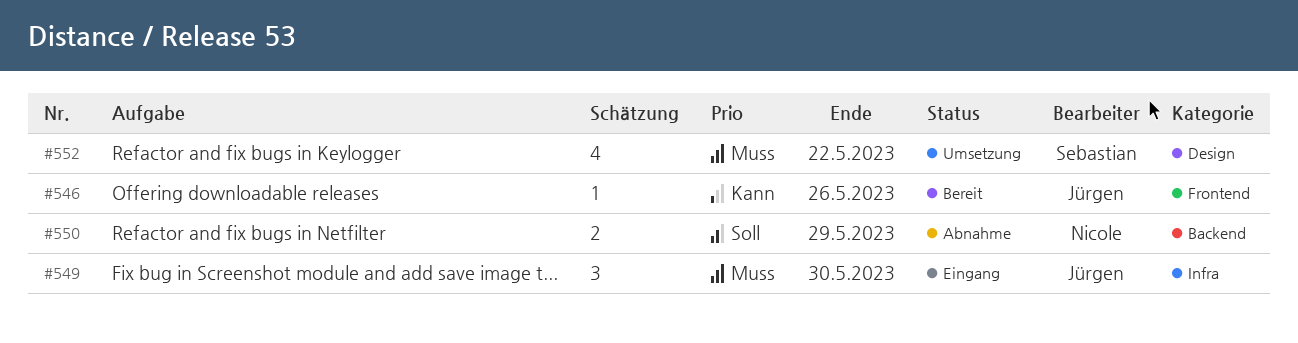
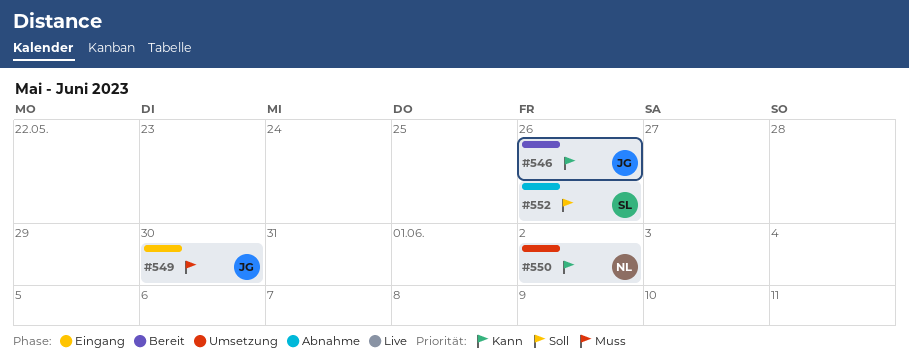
#550, status: Abnahme -> Umsetzung
#550, priority: Soll -> Kann
#550, due: May 29 -> Jun 2
#552, status: Umsetzung -> Abnahme
#552, priority: Muss -> Soll
#552, due: May 22 -> May 26

